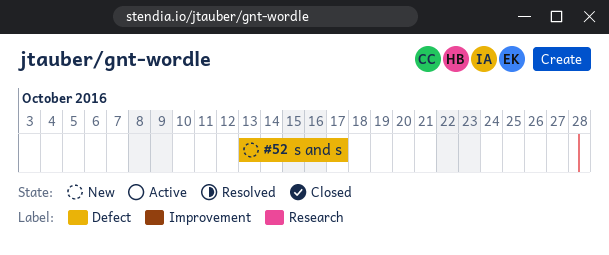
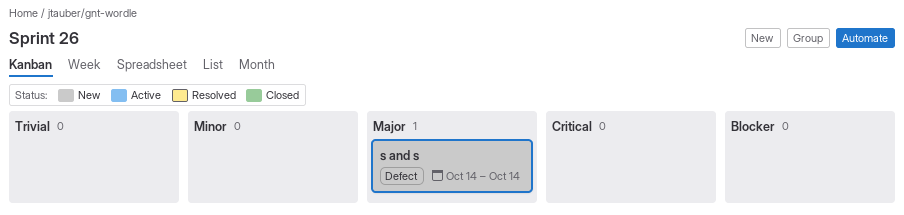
s and s, start: Oct 13 -> Oct 14
s and s, due: Oct 17 -> Oct 14

